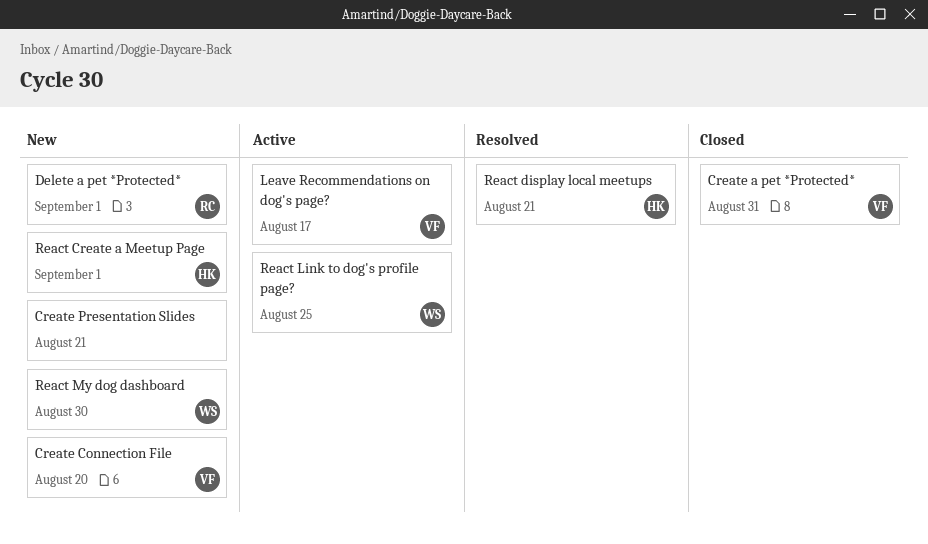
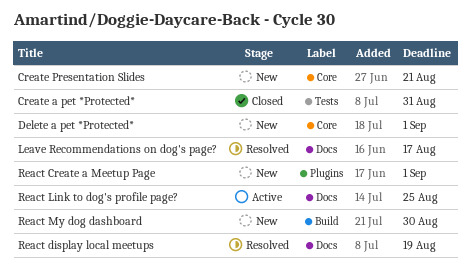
Create Connection File: present -> none
Leave Recommendations on dog's page?, status: Active -> Resolved
React display local meetups, due: Aug 21 -> Aug 19

